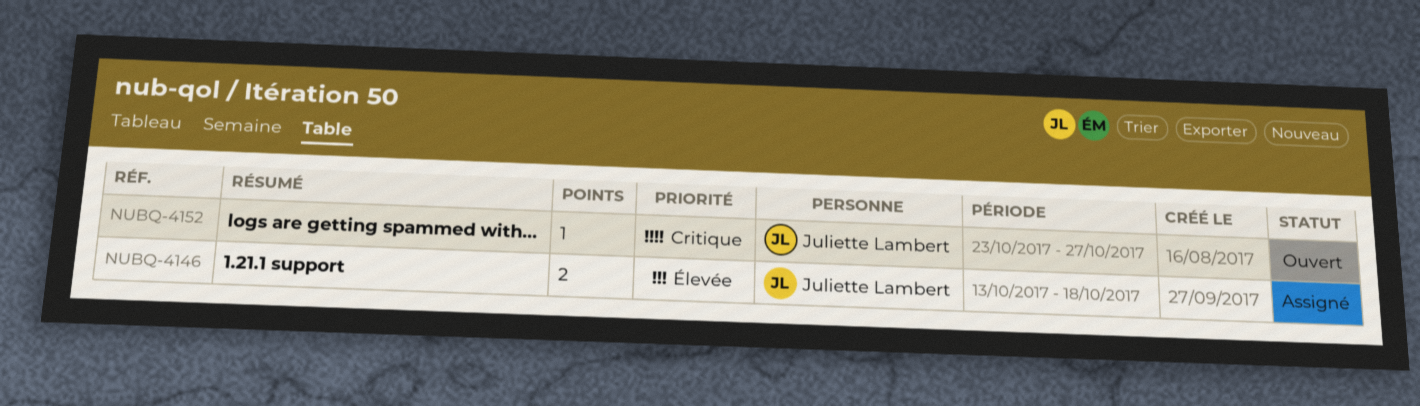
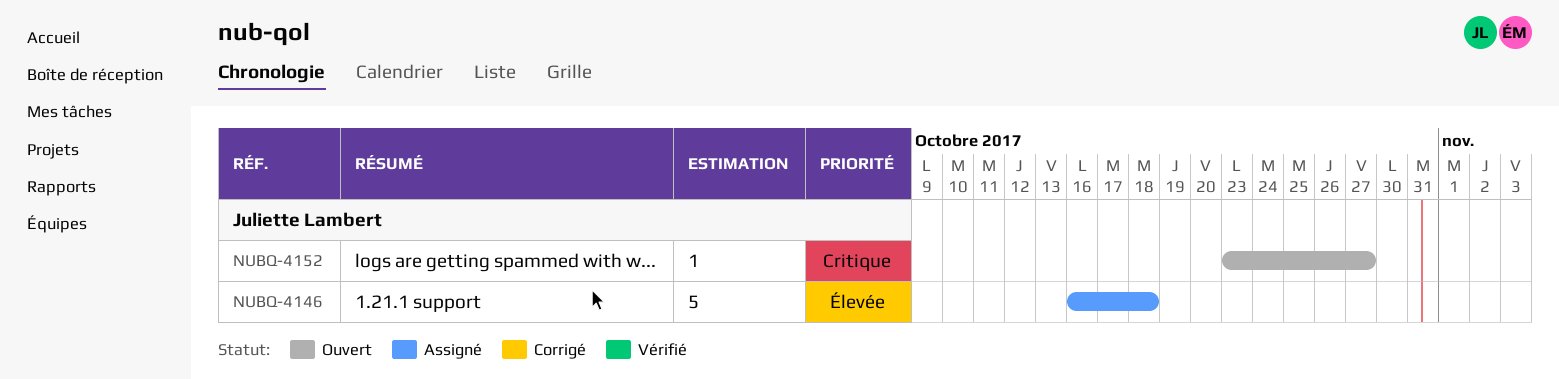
NUBQ-4146, estimate: 2 -> 5
NUBQ-4146, start: Oct 13 -> Oct 16

